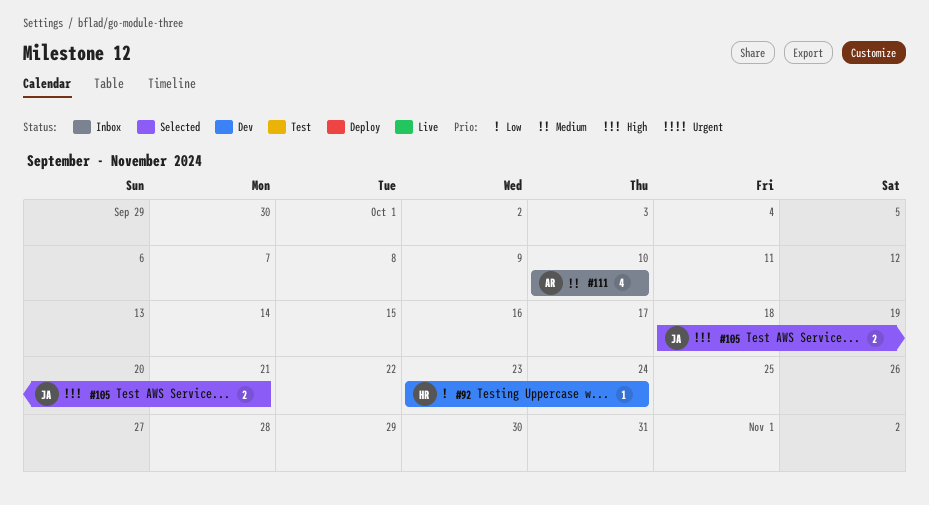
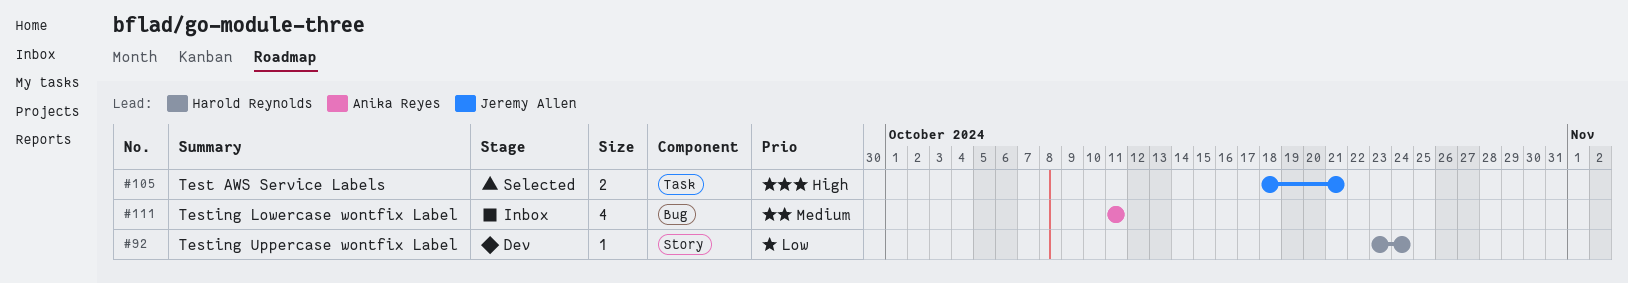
#111, start: Oct 10 -> Oct 11
#111, due: Oct 10 -> Oct 11

